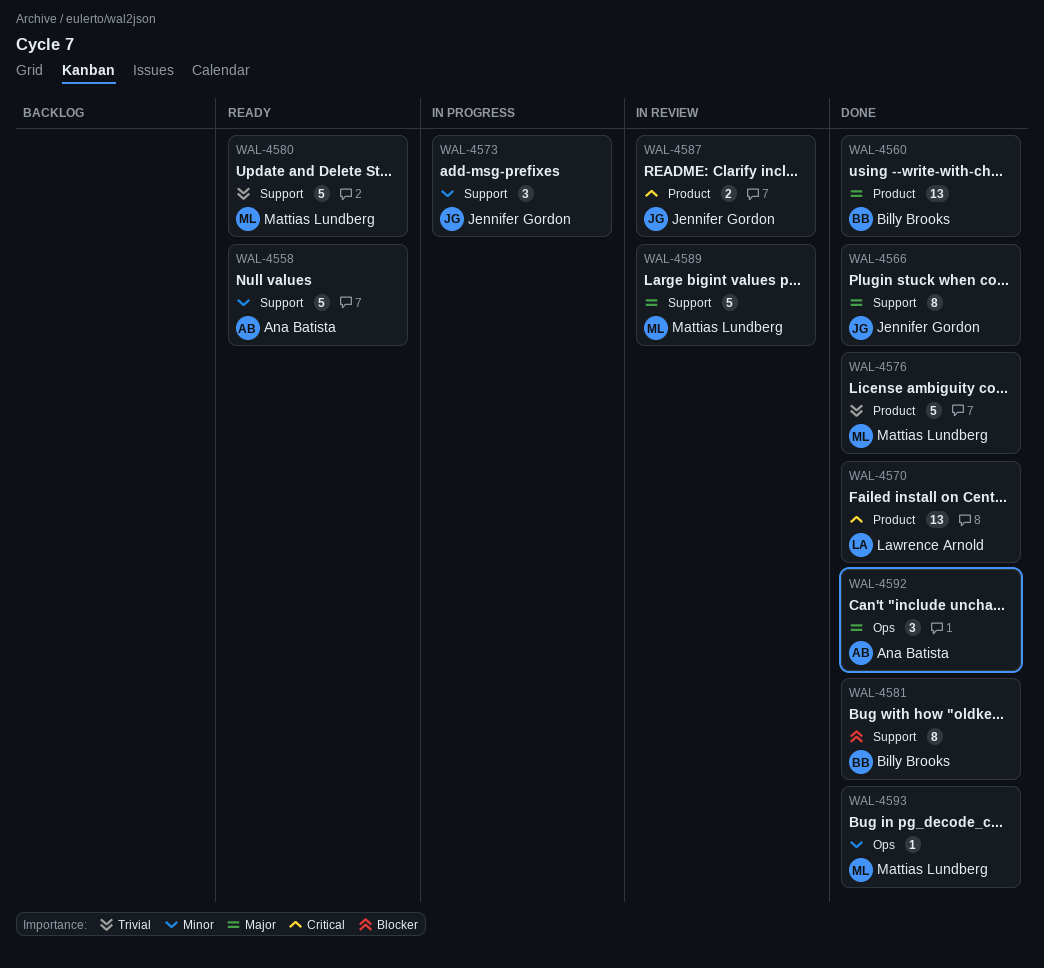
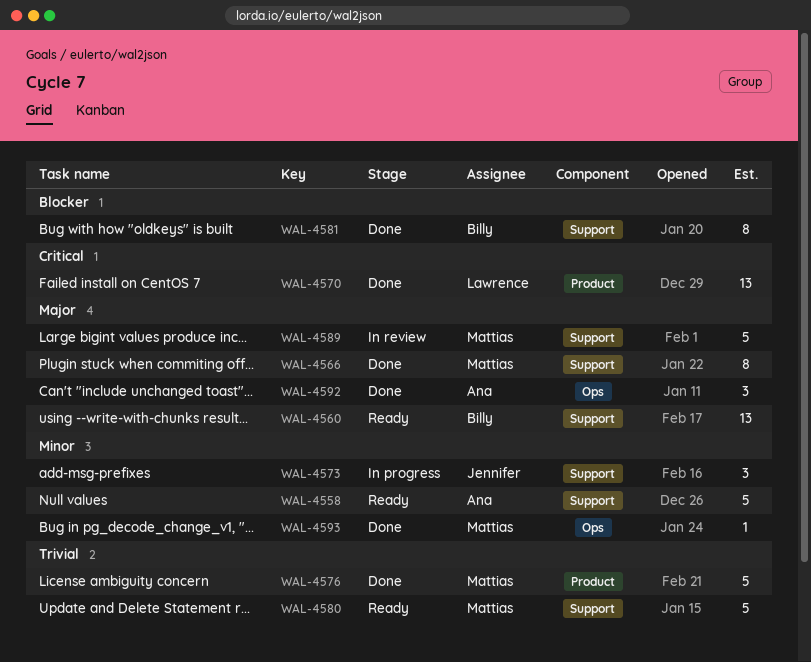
WAL-4560, status: Done -> Ready
WAL-4560, label: Product -> Support
WAL-4566, owner: Jennifer Gordon -> Mattias Lundberg
WAL-4587: present -> none

